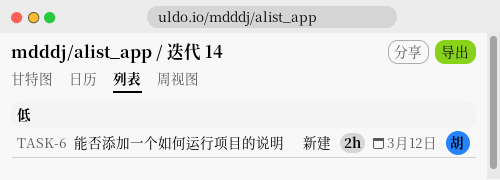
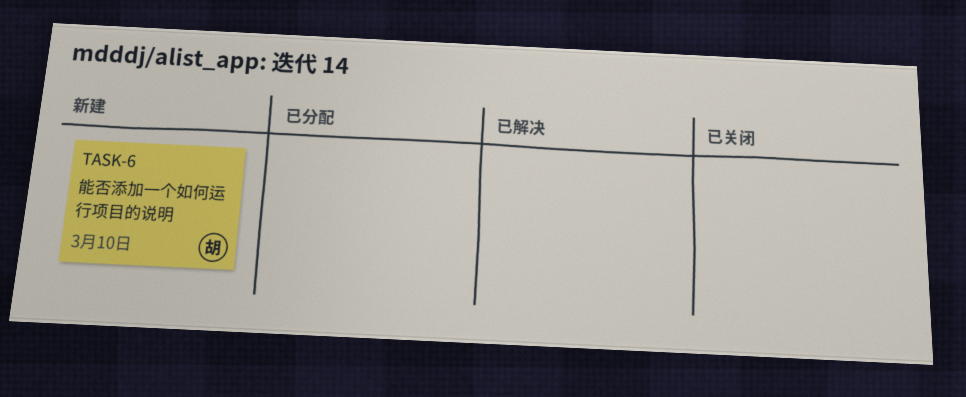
TASK-6, due: Mar 12 -> Mar 10

